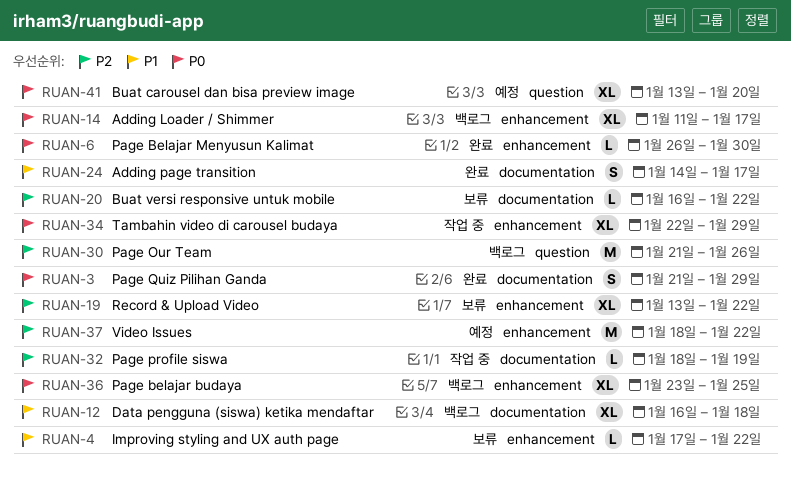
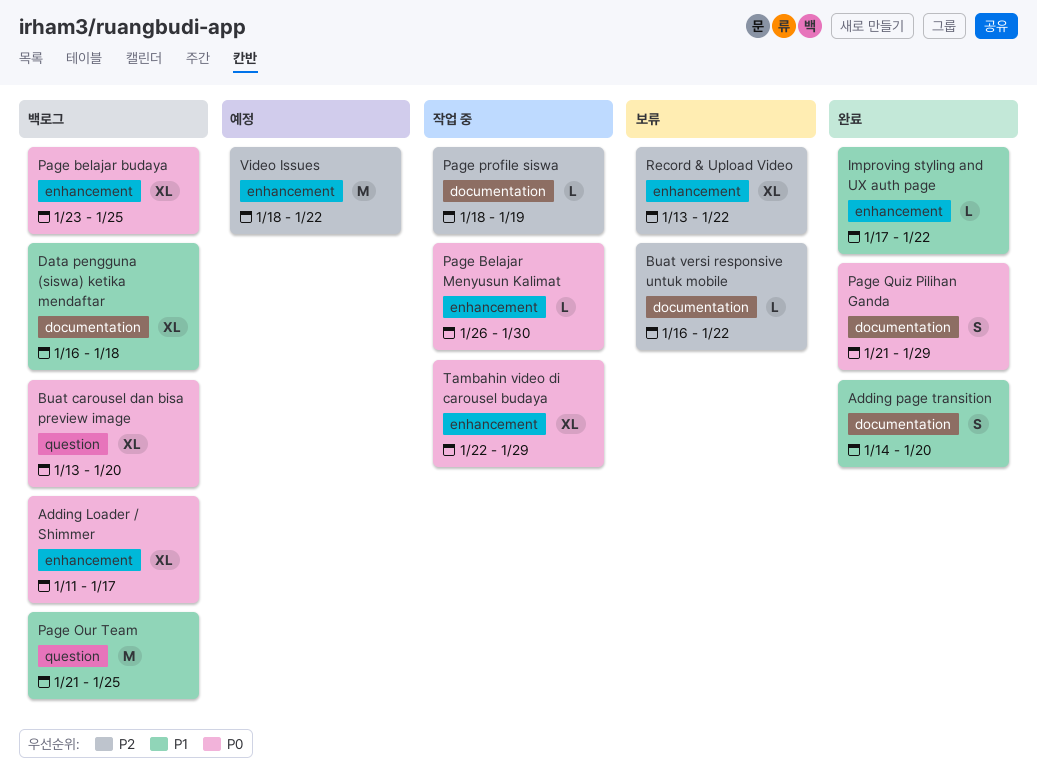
Adding page transition, due: Jan 17 -> Jan 20
Buat carousel dan bisa preview image, status: 예정 -> 백로그
Improving styling and UX auth page, status: 보류 -> 완료
Page Belajar Menyusun Kalimat, status: 완료 -> 작업 중
Page Our Team, priority: P2 -> P1
Page Our Team, due: Jan 26 -> Jan 25

